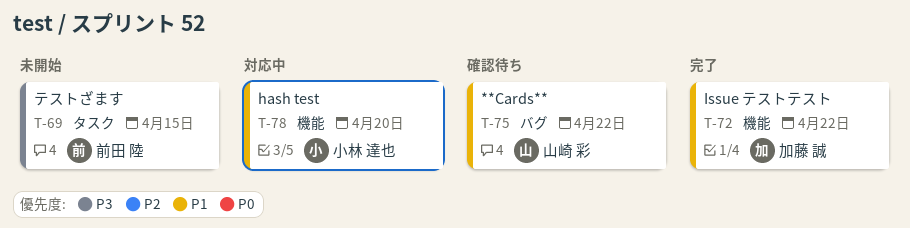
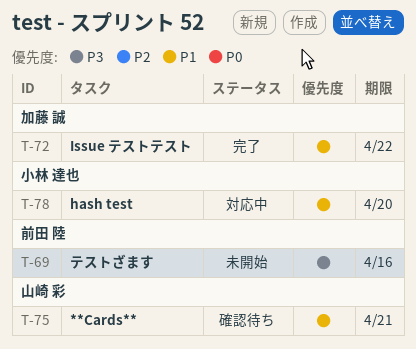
T-69, due: Apr 15 -> Apr 16
T-75, due: Apr 22 -> Apr 21

